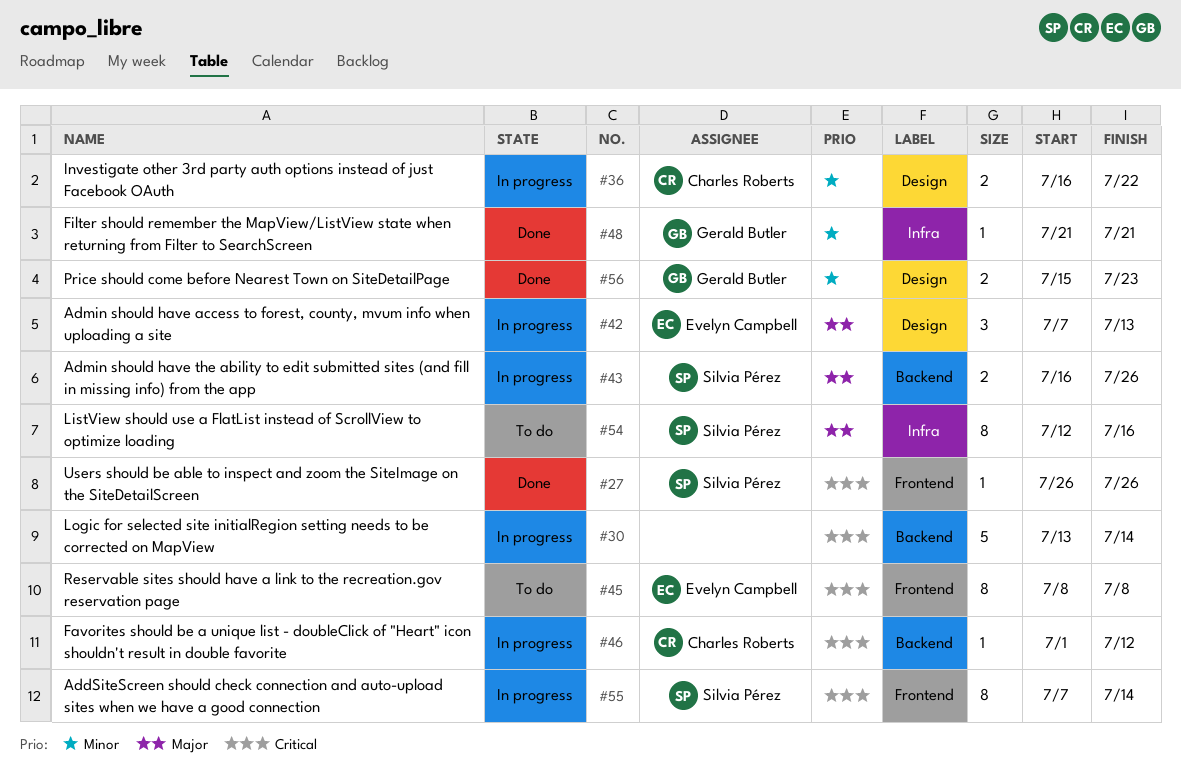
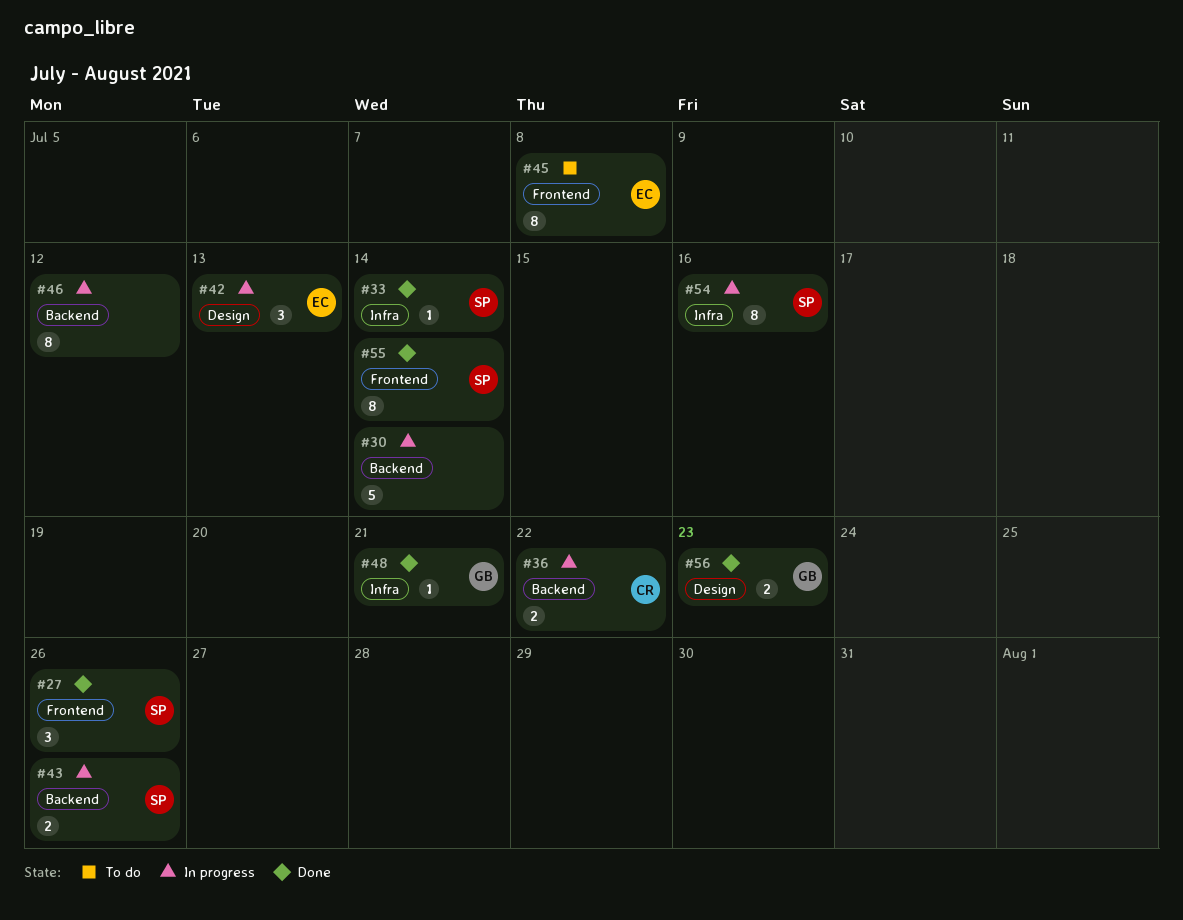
#27, estimate: 1 -> 3
#33: none -> present
#36, label: Design -> Backend
#46, owner: Charles Roberts -> none
#46, estimate: 1 -> 8
#54, status: To do -> In progress
#55, status: In progress -> Done

